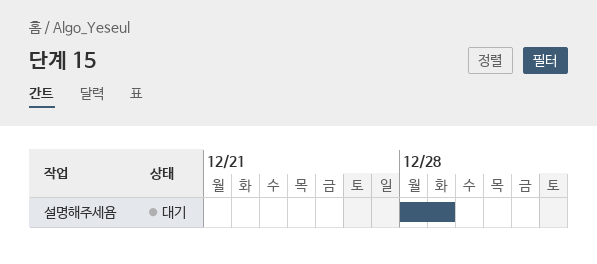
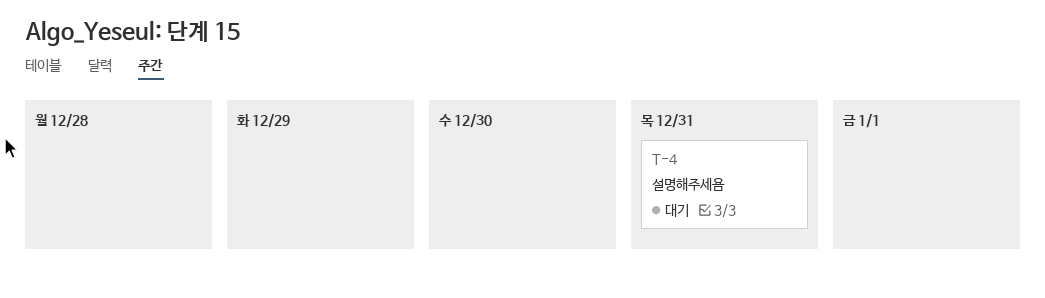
설명해주세욤, due: Dec 29 -> Dec 31

